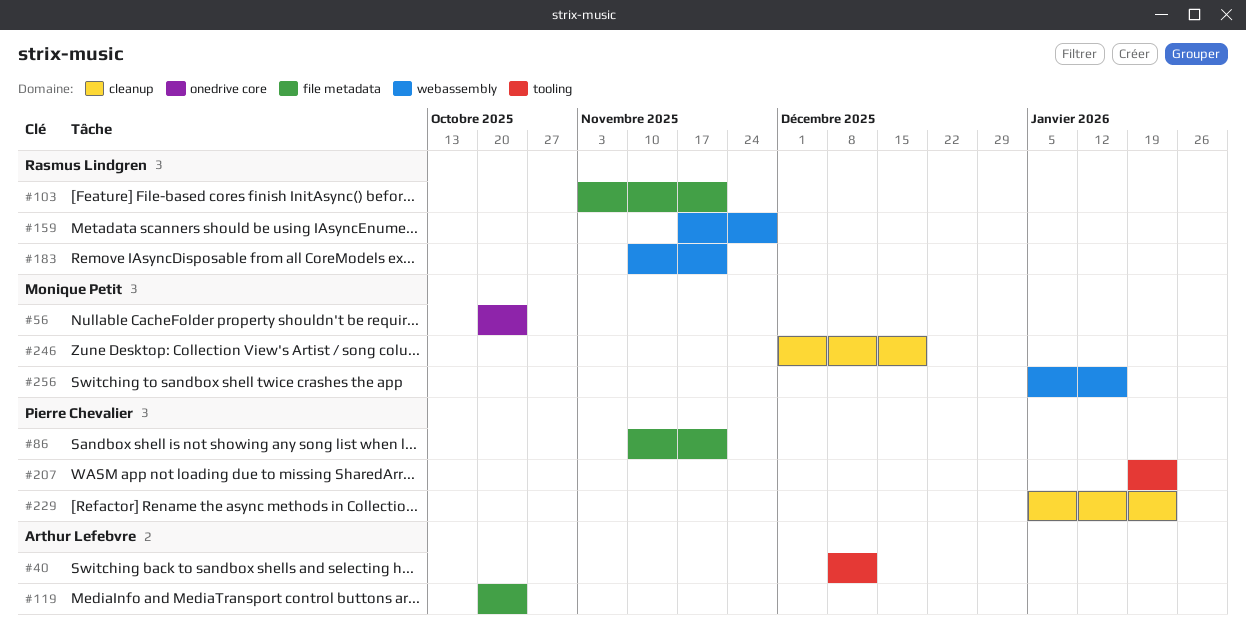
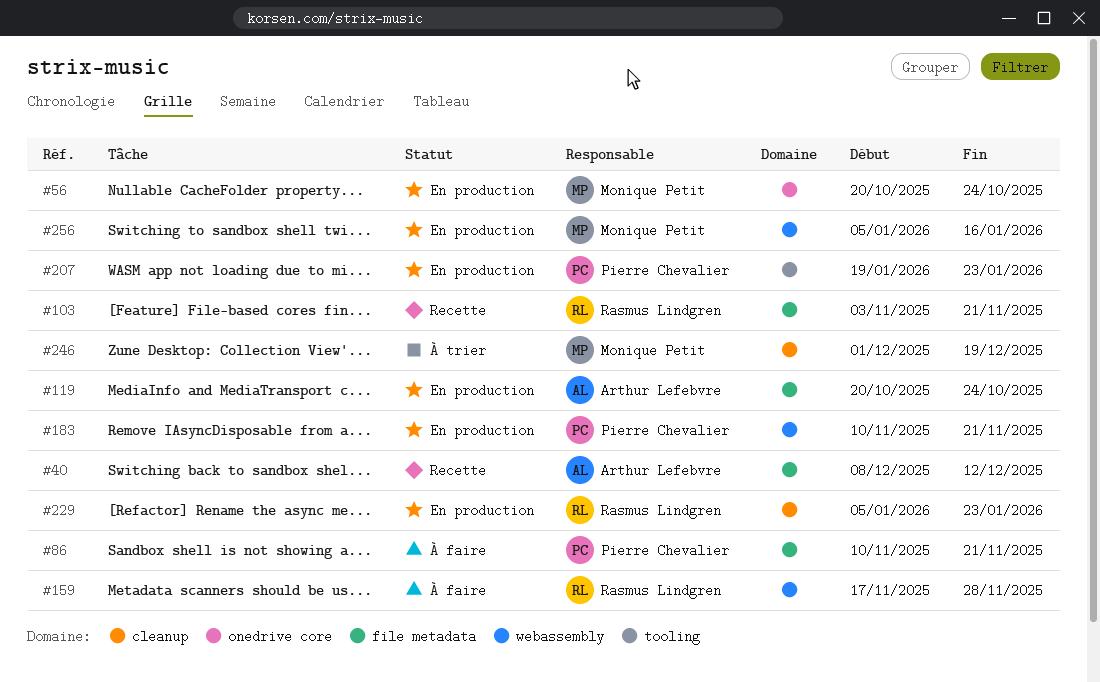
#40, label: tooling -> file metadata
#183, owner: Rasmus Lindgren -> Pierre Chevalier
#229, owner: Pierre Chevalier -> Rasmus Lindgren

